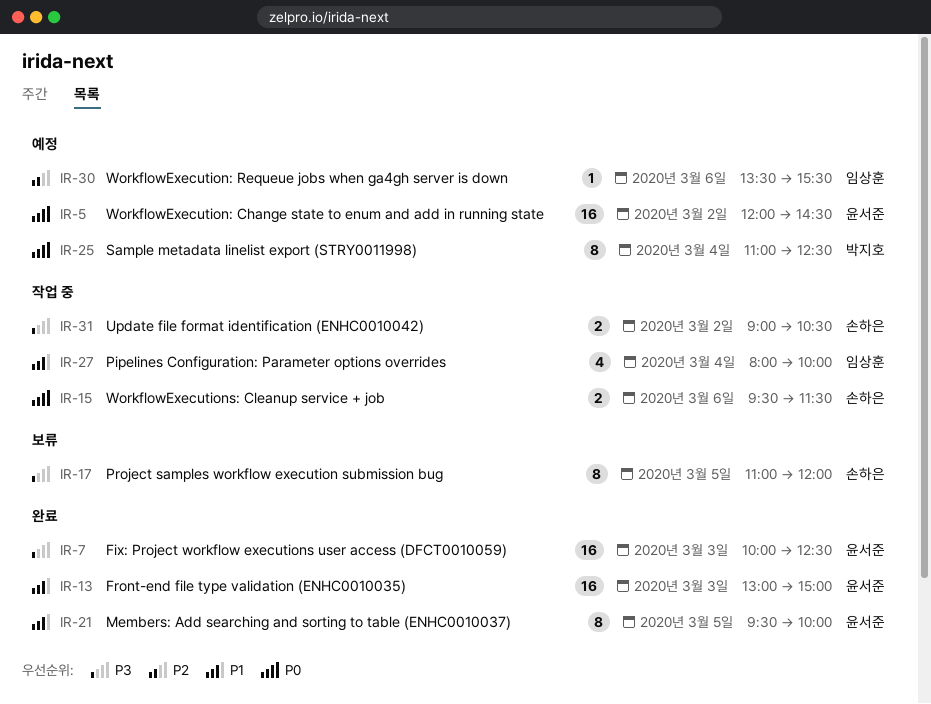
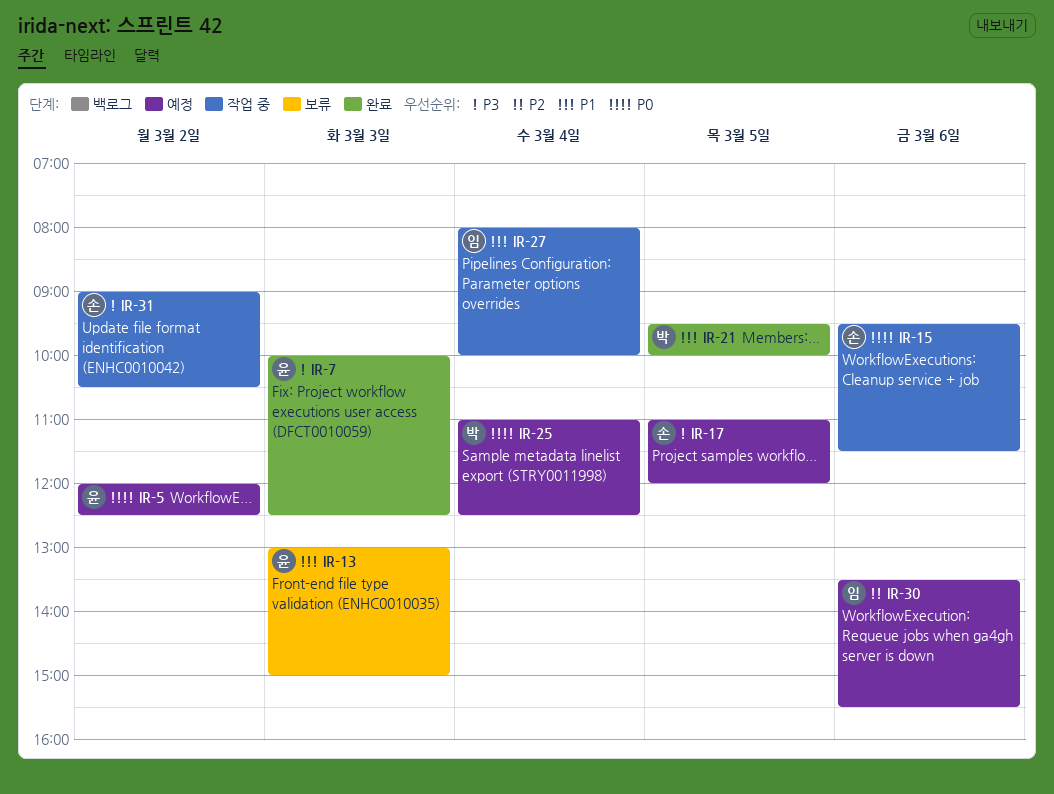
IR-5, ends: 14:30 -> 12:30
IR-13, status: 완료 -> 보류
IR-17, status: 보류 -> 예정
IR-21, owner: 윤서준 -> 박지호

